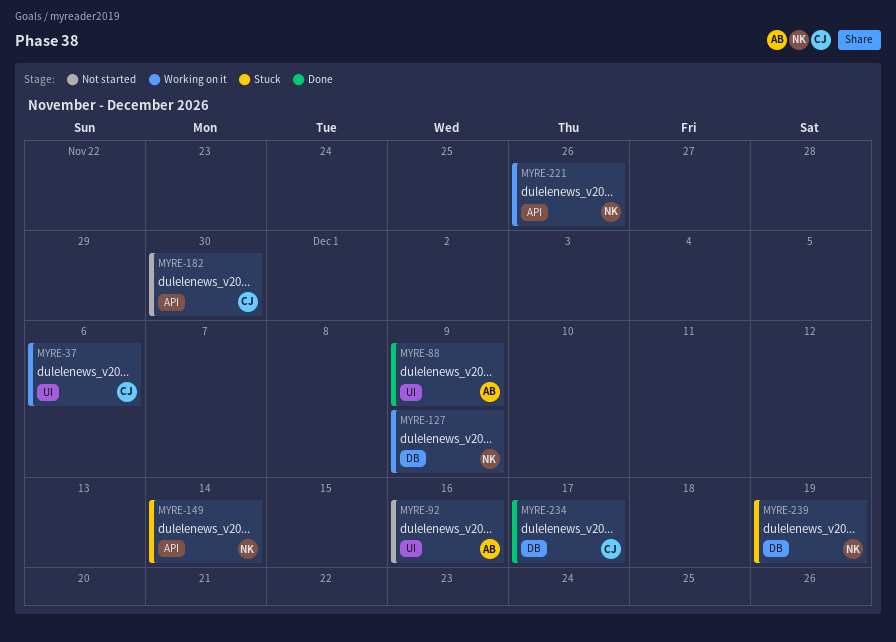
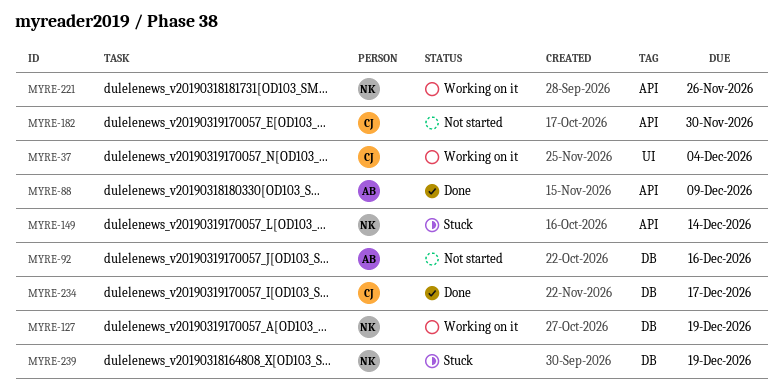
MYRE-37, due: Dec 6 -> Dec 4
MYRE-88, label: UI -> API
MYRE-92, label: UI -> DB
MYRE-127, due: Dec 9 -> Dec 19

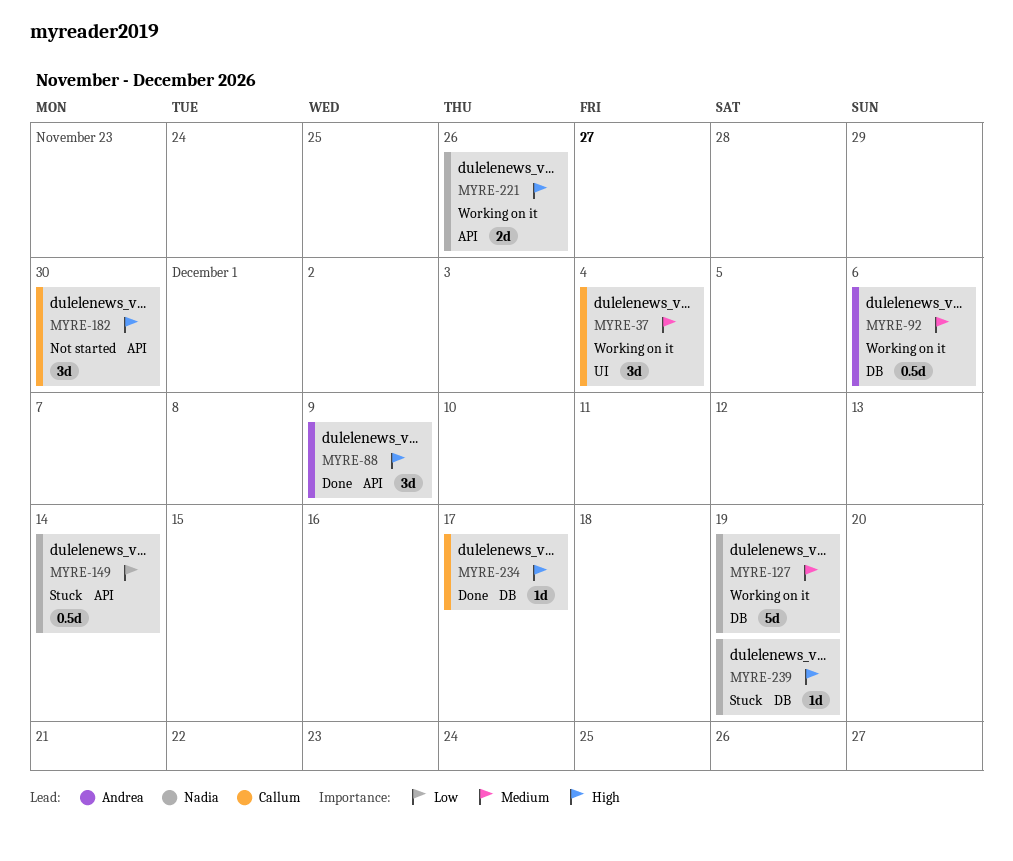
MYRE-92, status: Not started -> Working on it
MYRE-92, due: Dec 16 -> Dec 6

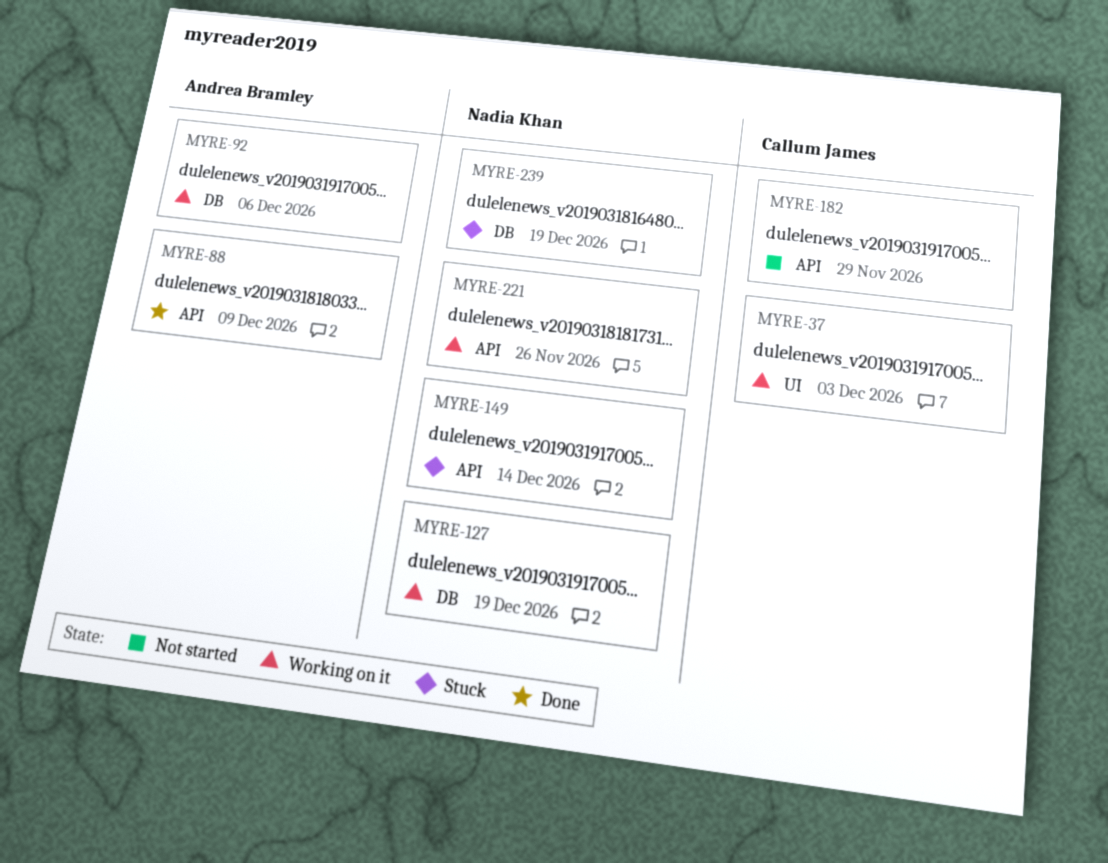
MYRE-37, due: Dec 4 -> Dec 3
MYRE-182, due: Nov 30 -> Nov 29
MYRE-234: present -> none

